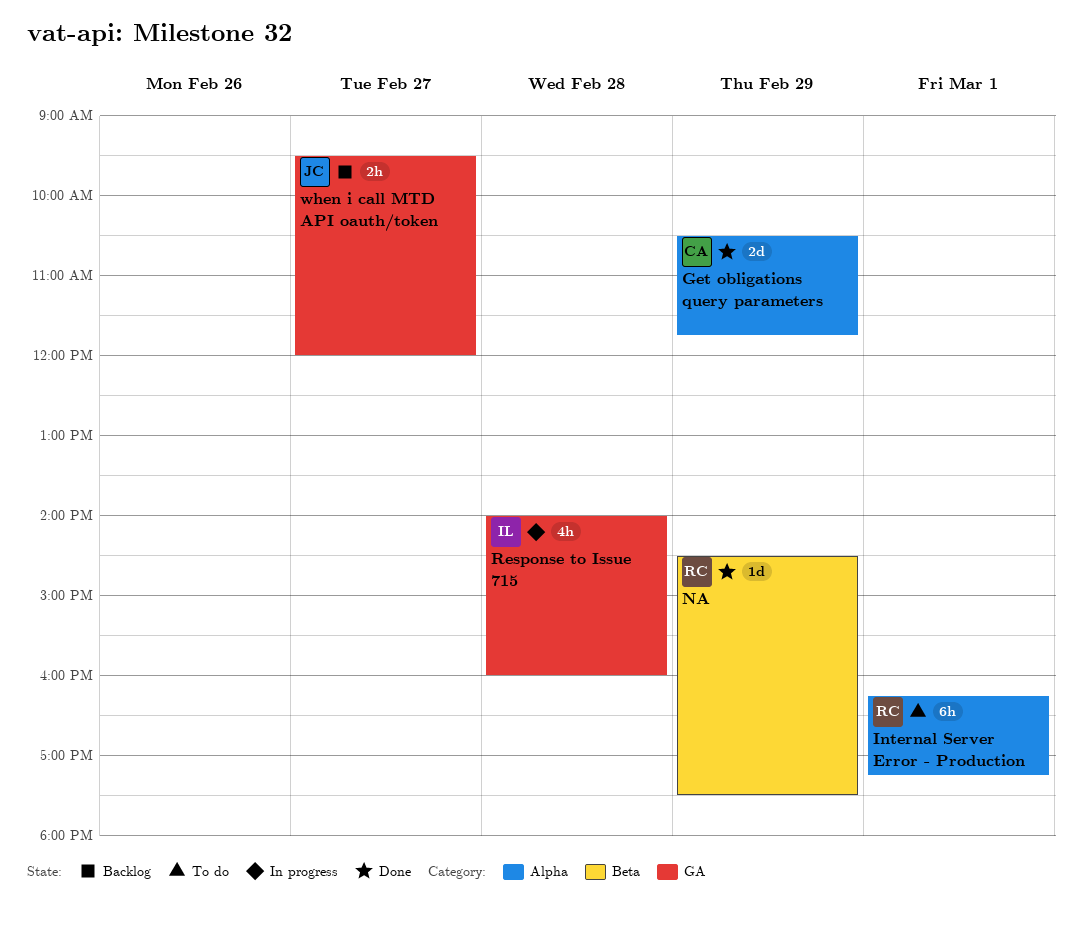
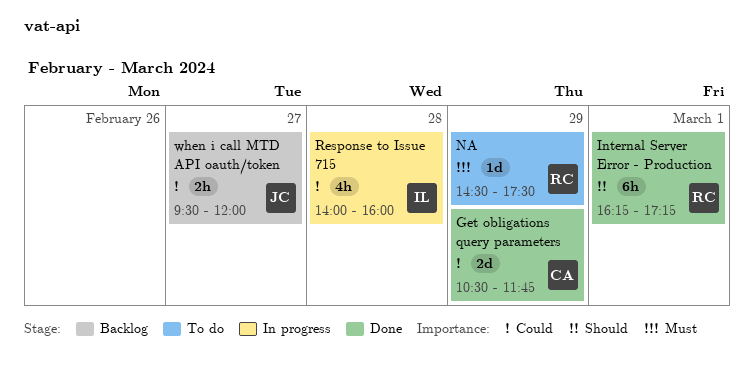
Internal Server Error - Production, status: To do -> Done
NA, status: Done -> To do

